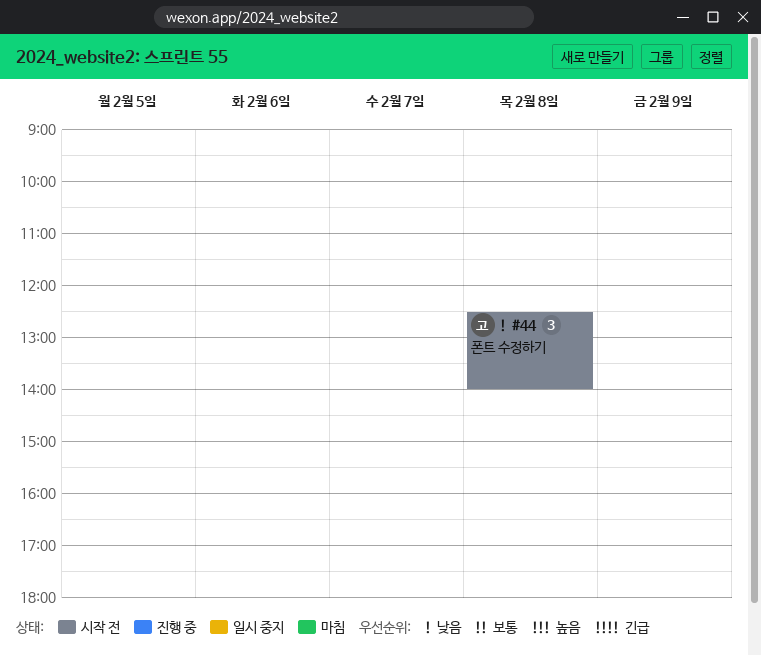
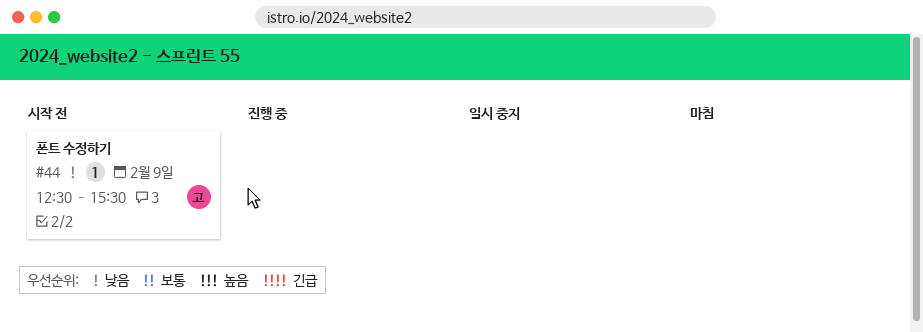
#44, estimate: 3 -> 1
#44, day: Feb 8 -> Feb 9
#44, ends: 14:00 -> 15:30

